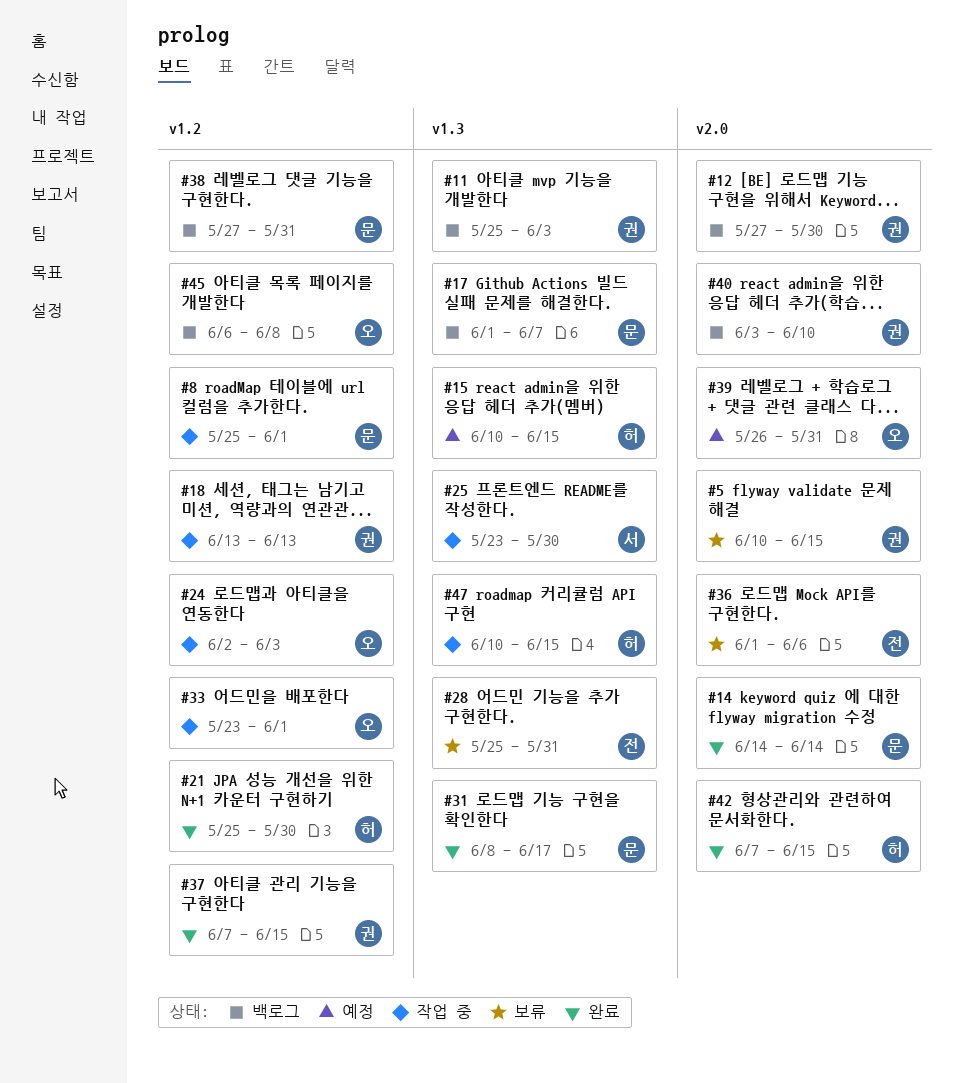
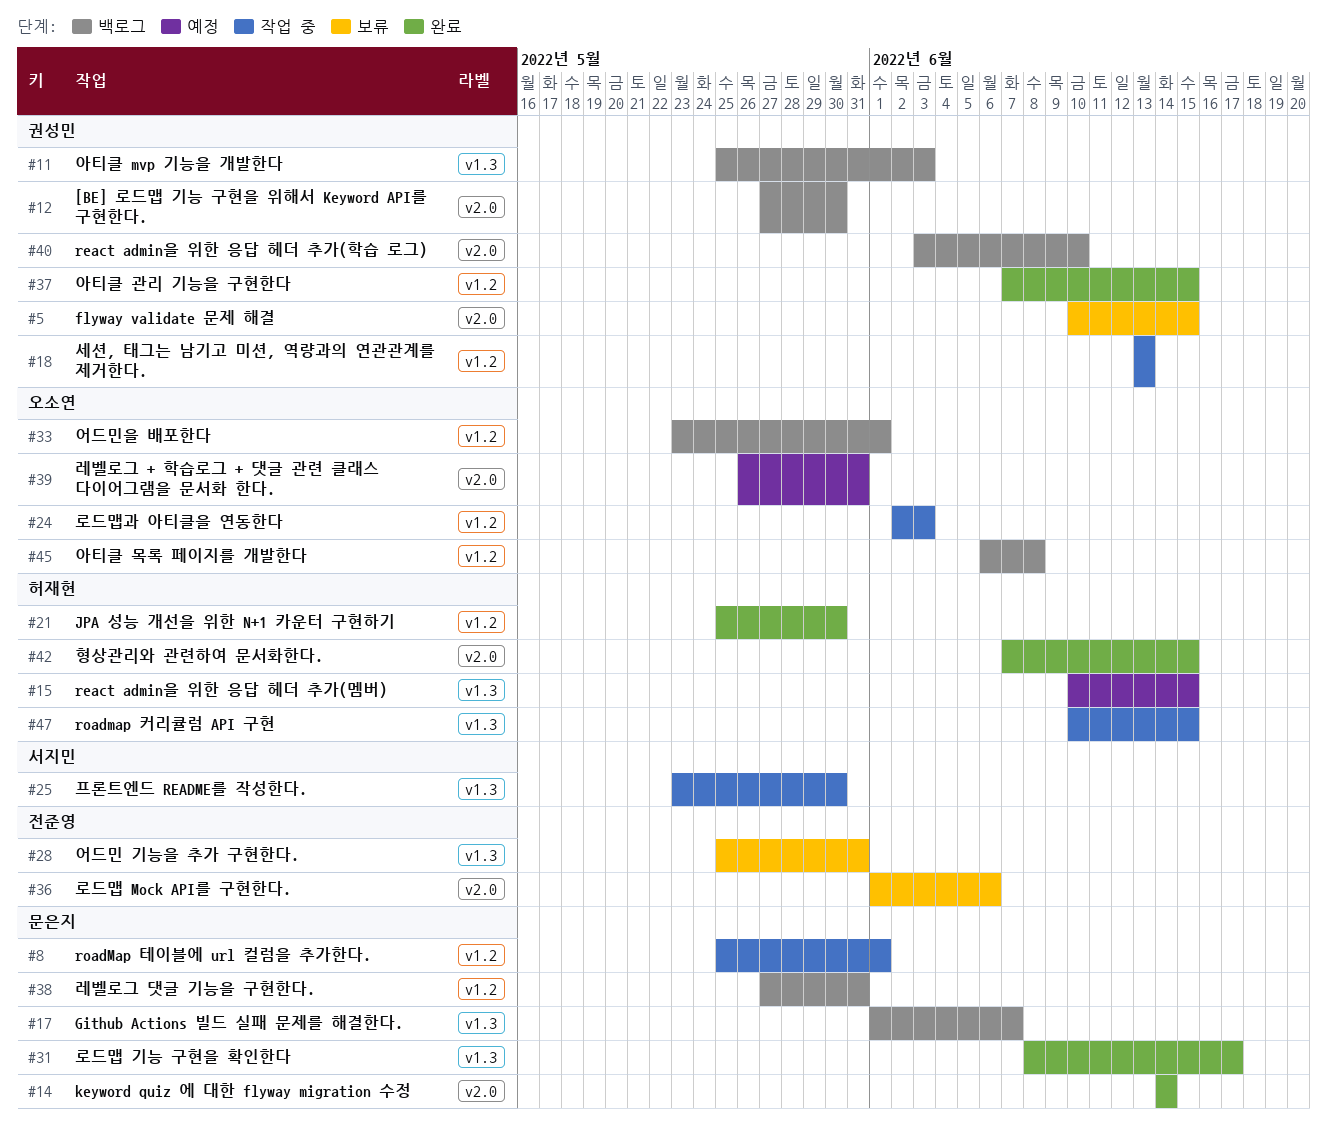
#33, status: 작업 중 -> 백로그

